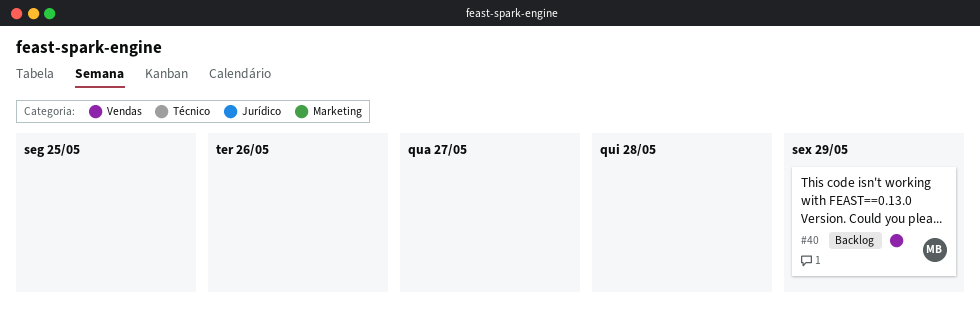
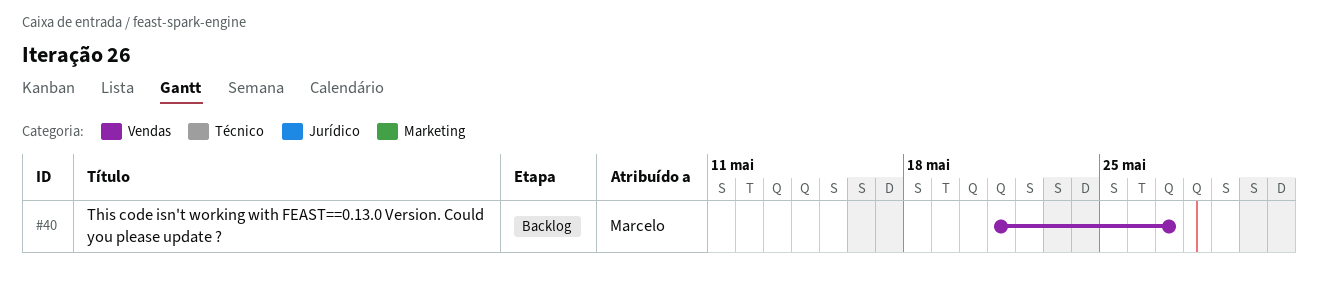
#40, due: May 29 -> May 27

